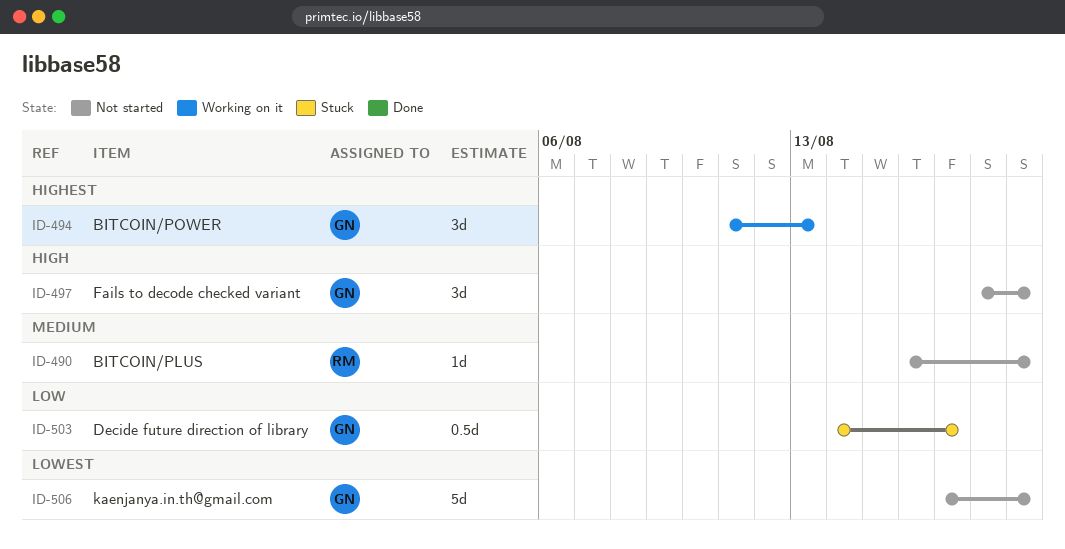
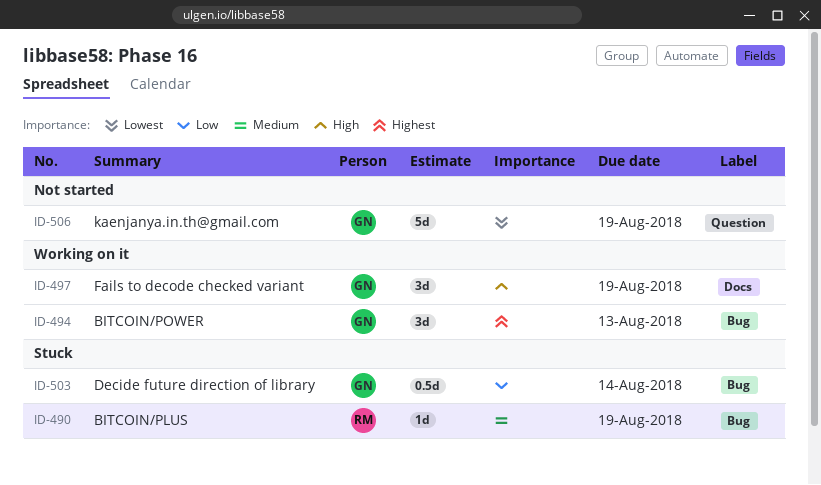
ID-490, status: Not started -> Stuck
ID-497, status: Not started -> Working on it
ID-503, due: Aug 17 -> Aug 14

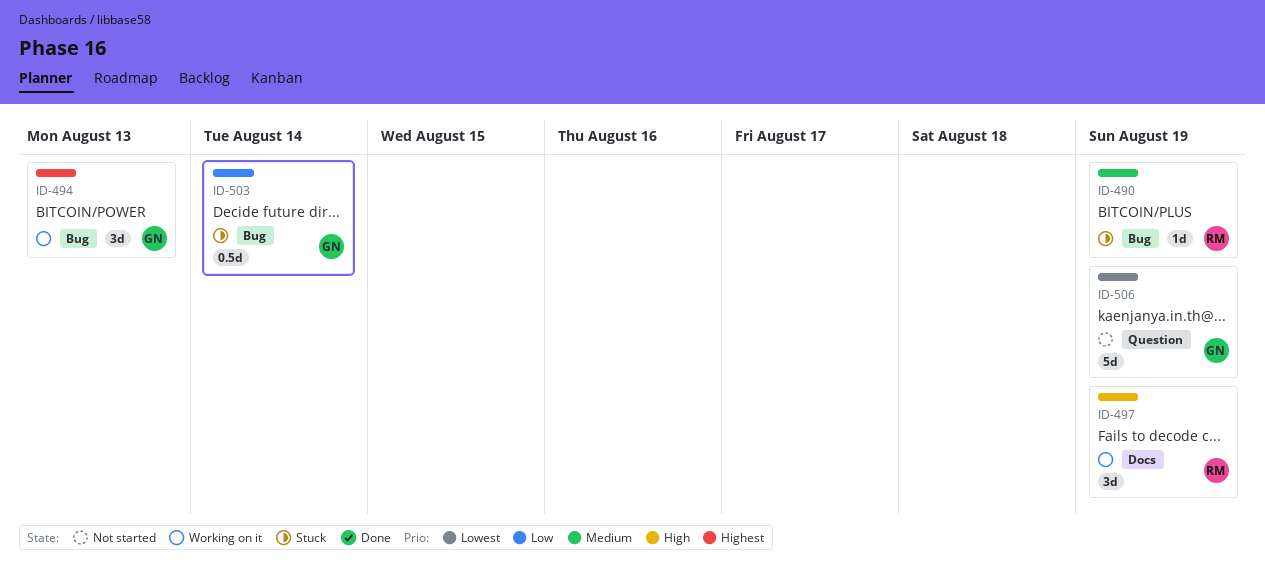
ID-497, owner: GN -> RM

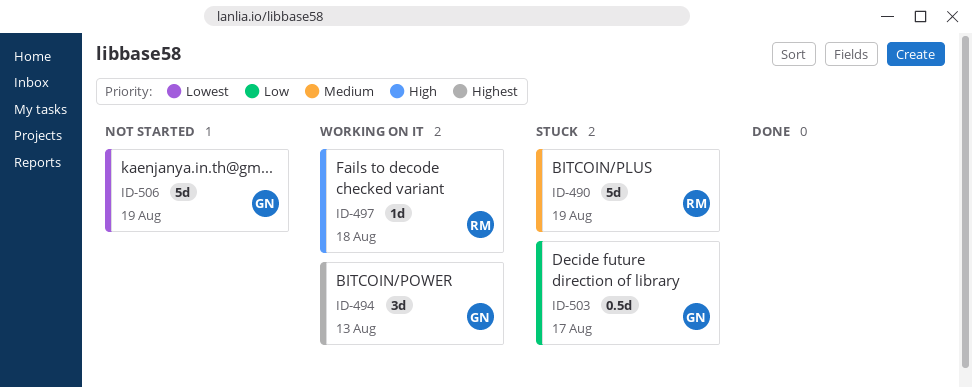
ID-490, estimate: 1d -> 5d
ID-497, estimate: 3d -> 1d
ID-497, due: Aug 19 -> Aug 18
ID-503, due: Aug 14 -> Aug 17

